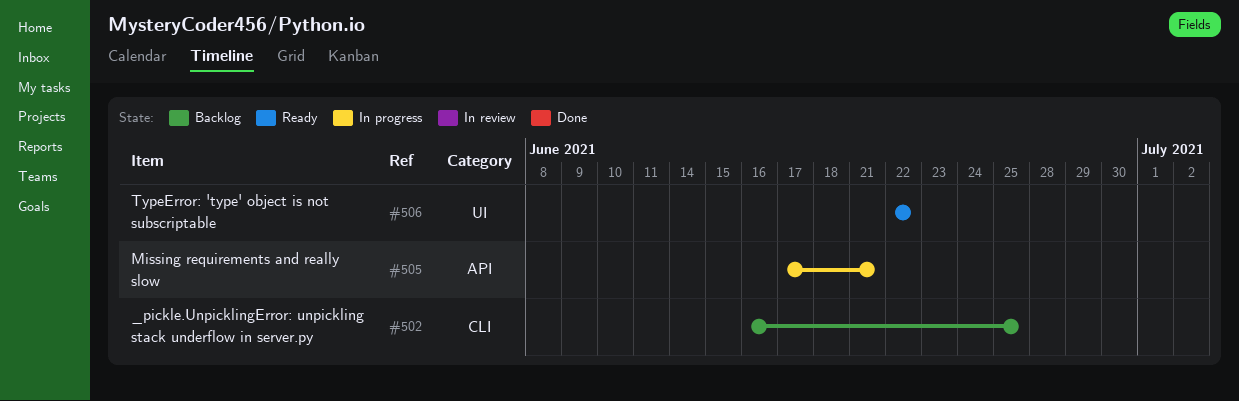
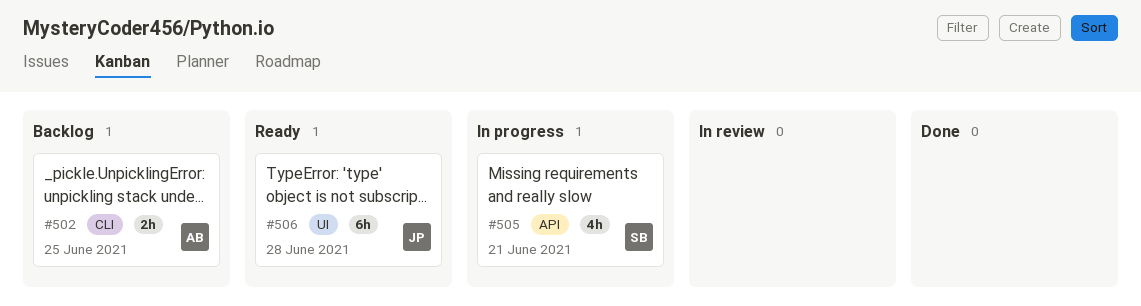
#506, due: Jun 22 -> Jun 28

